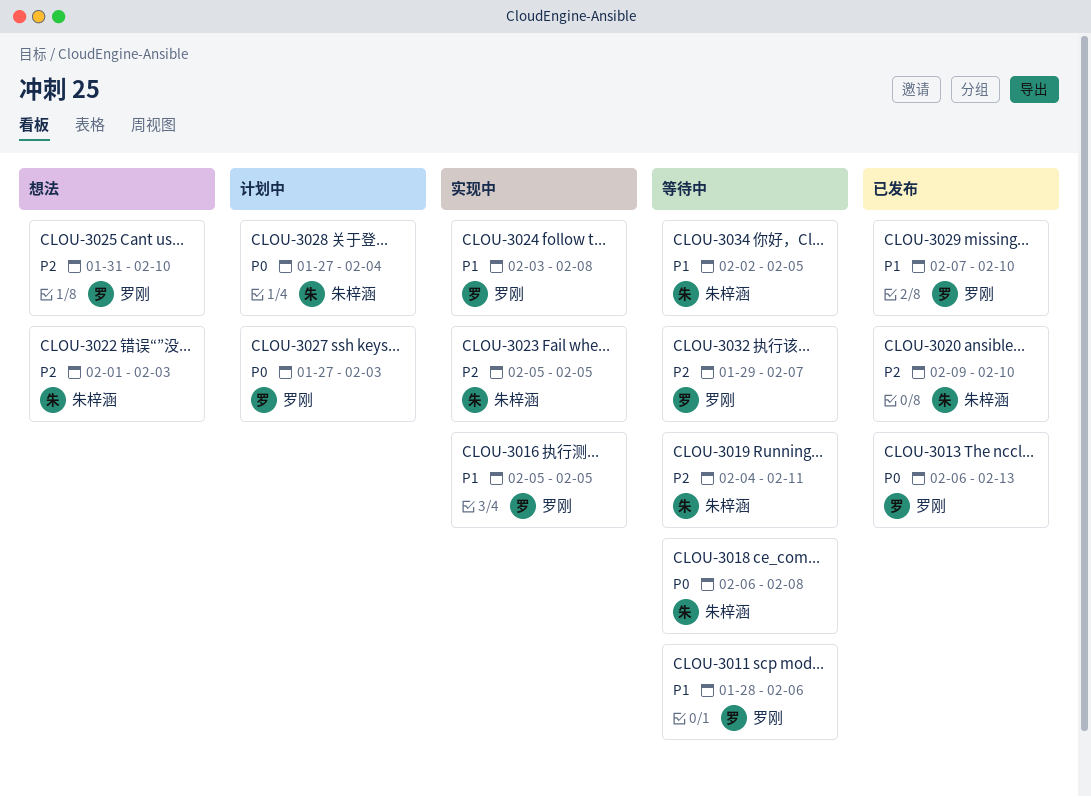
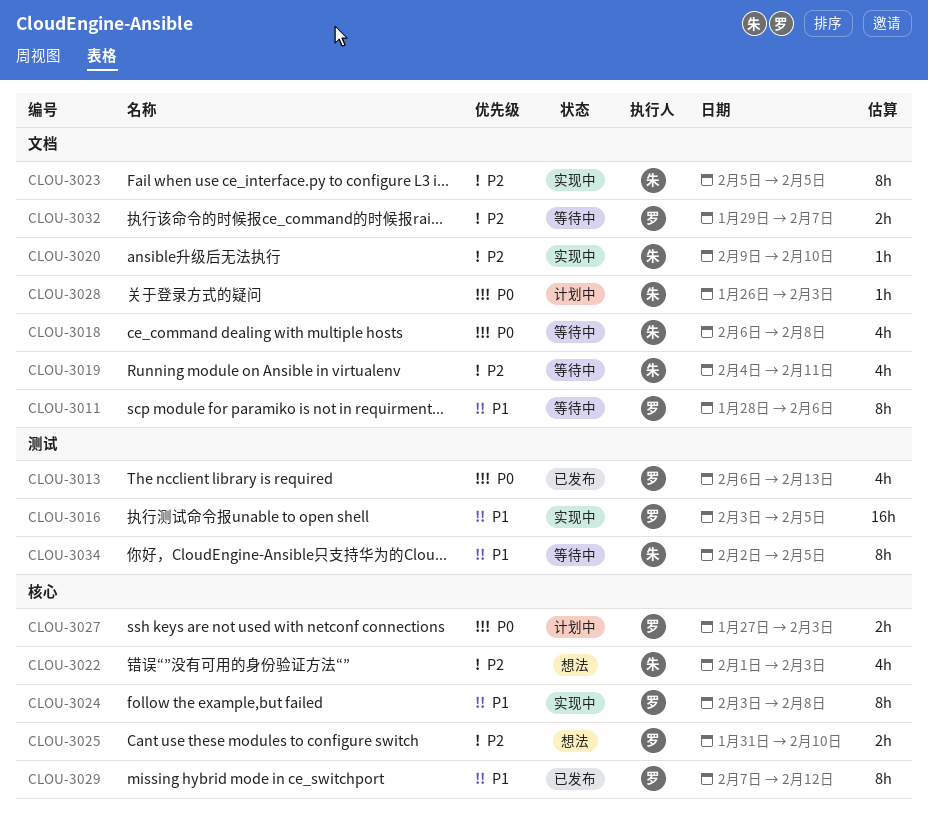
CLOU-3016, start: Feb 5 -> Feb 3
CLOU-3020, status: 已发布 -> 实现中
CLOU-3028, start: Jan 27 -> Jan 26
CLOU-3028, due: Feb 4 -> Feb 3
CLOU-3029, due: Feb 10 -> Feb 12

